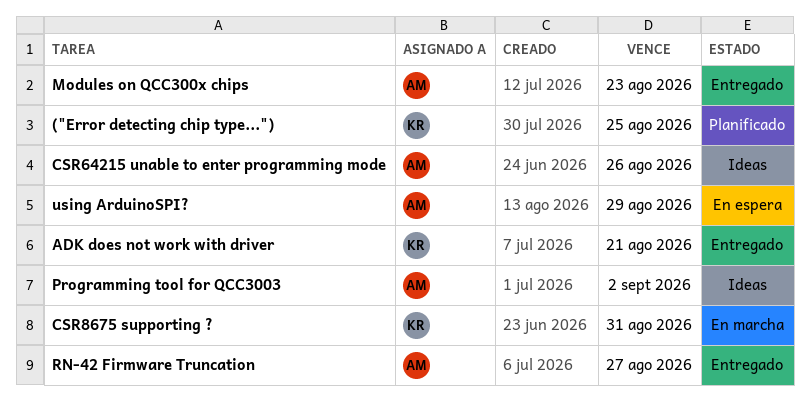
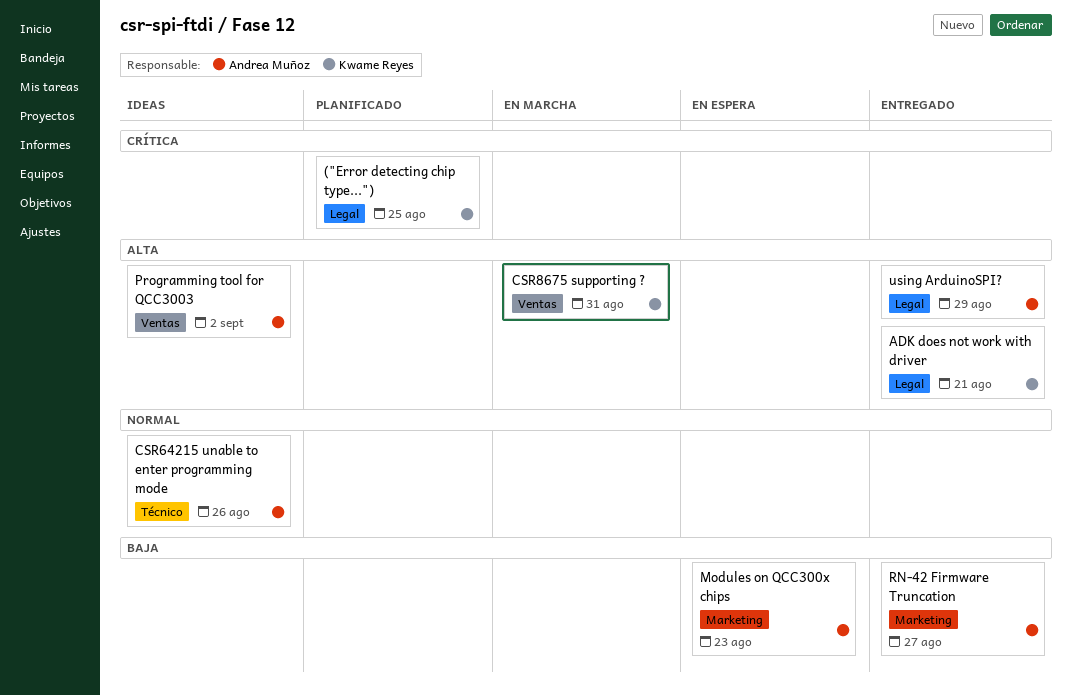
Modules on QCC300x chips, status: Entregado -> En espera
using ArduinoSPI?, status: En espera -> Entregado

